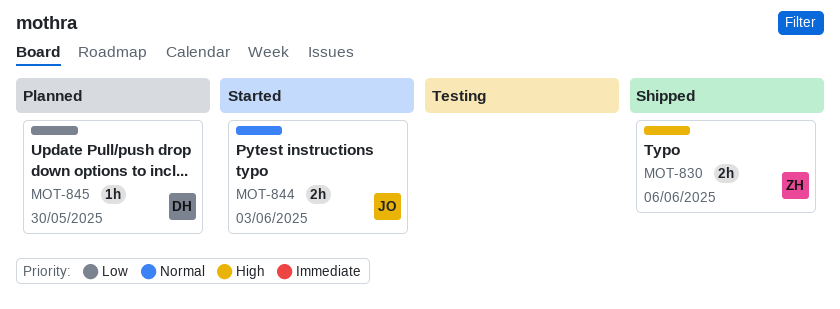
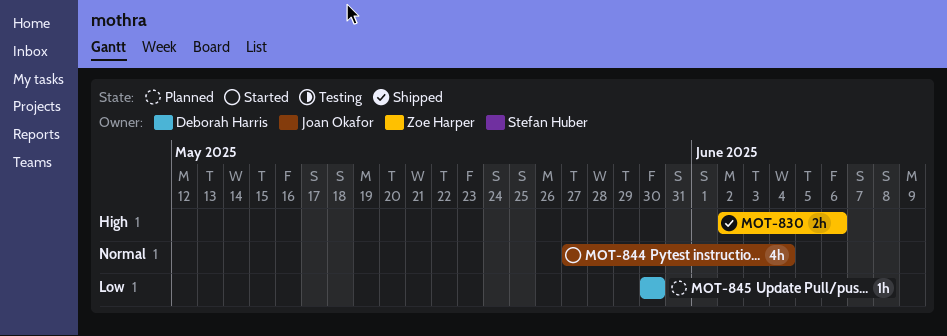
MOT-844, estimate: 2h -> 4h
MOT-844, due: Jun 3 -> Jun 4

